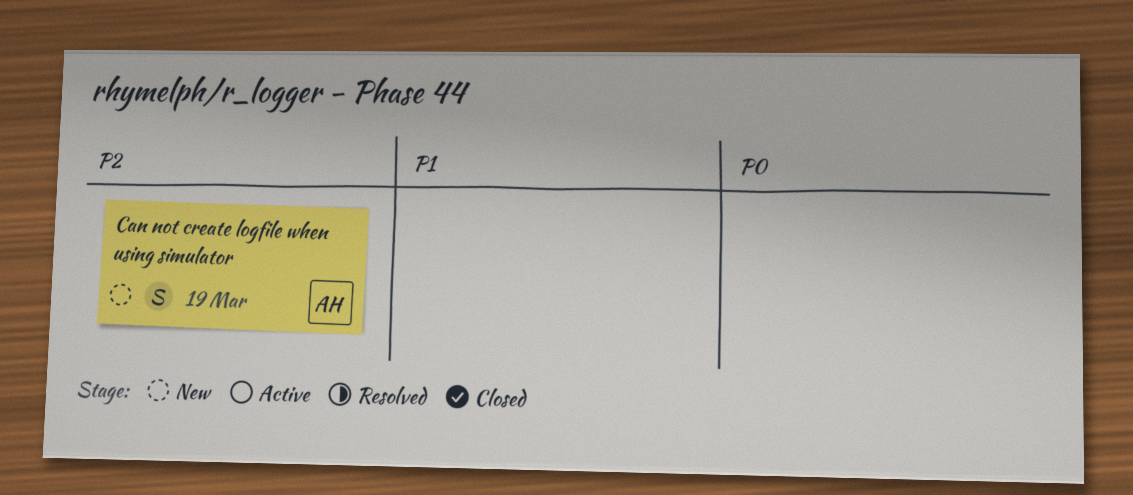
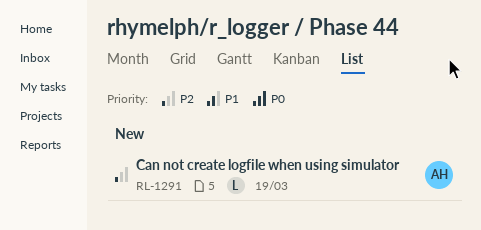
Can not create logfile when using simulator, estimate: S -> L

